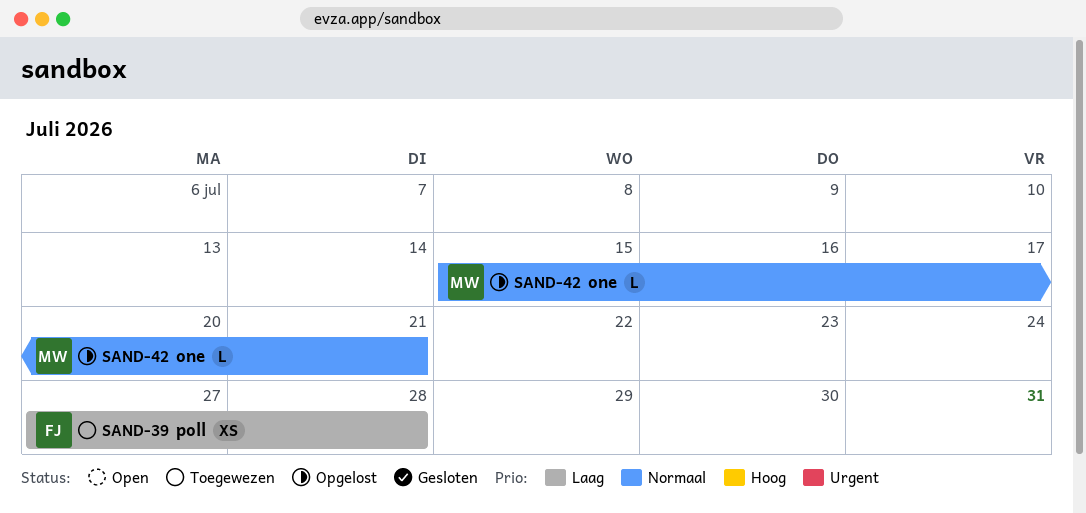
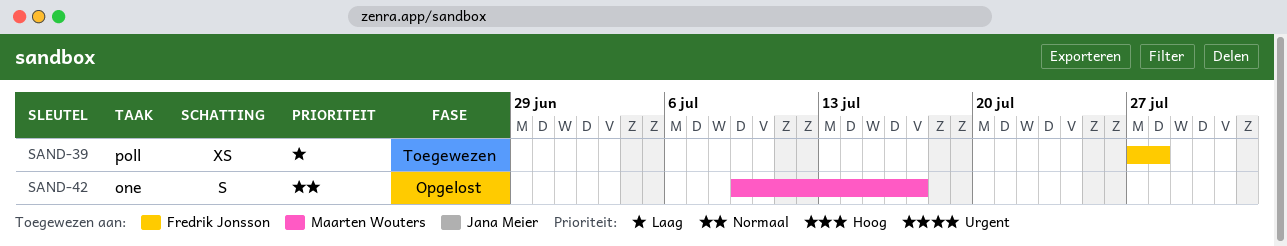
SAND-42, estimate: L -> S
SAND-42, start: Jul 15 -> Jul 9
SAND-42, due: Jul 21 -> Jul 17

